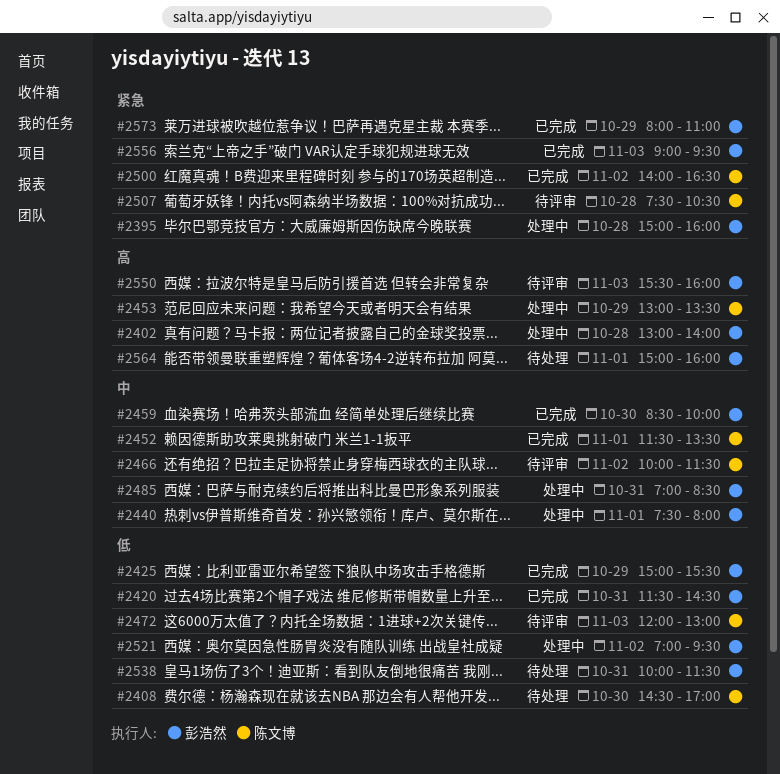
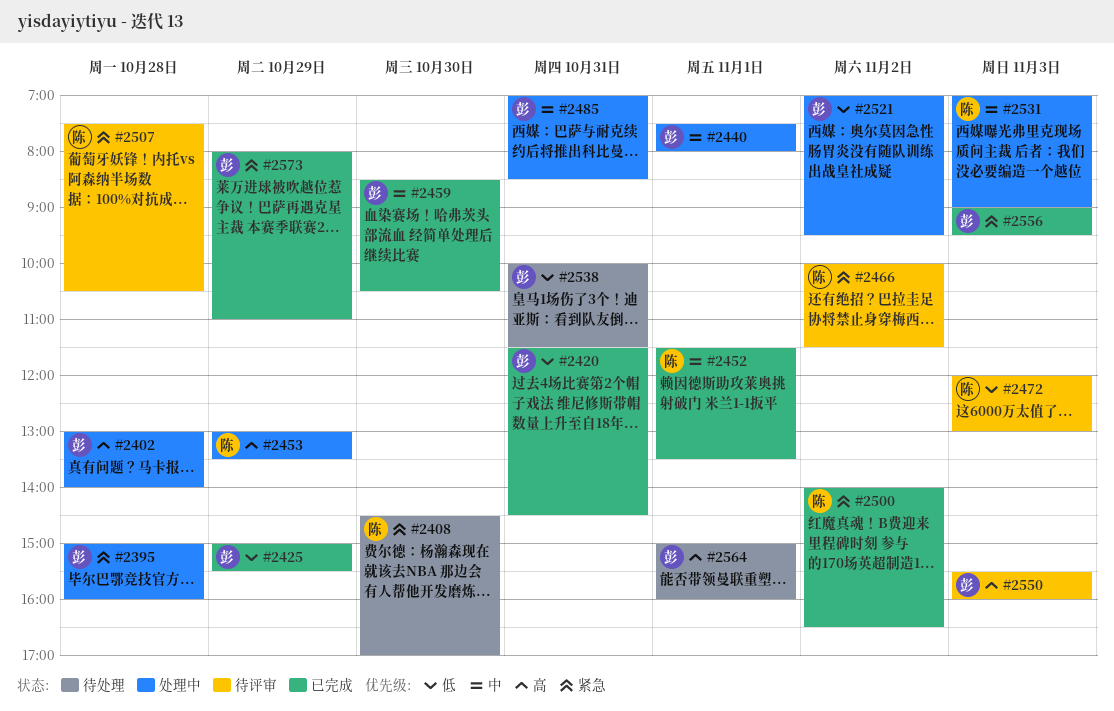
#2408, priority: 低 -> 紧急
#2459, ends: 10:00 -> 10:30
#2466, priority: 中 -> 紧急
#2531: none -> present

